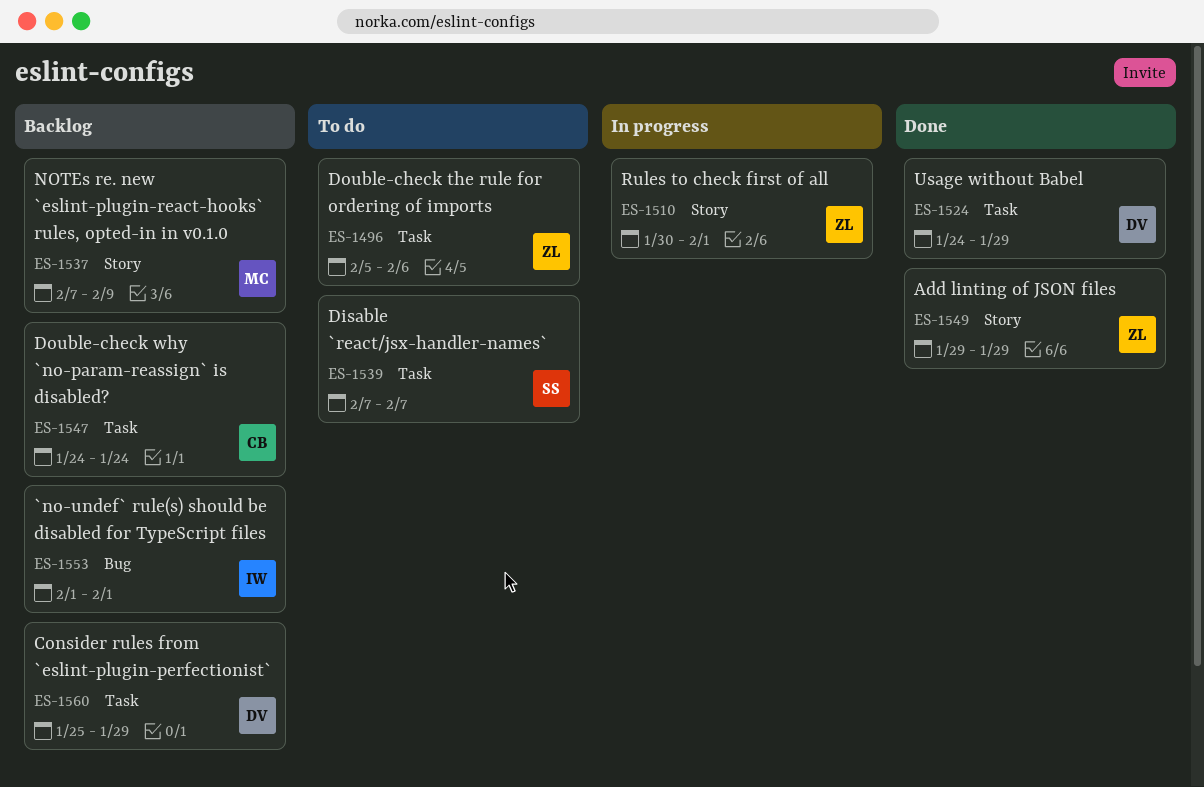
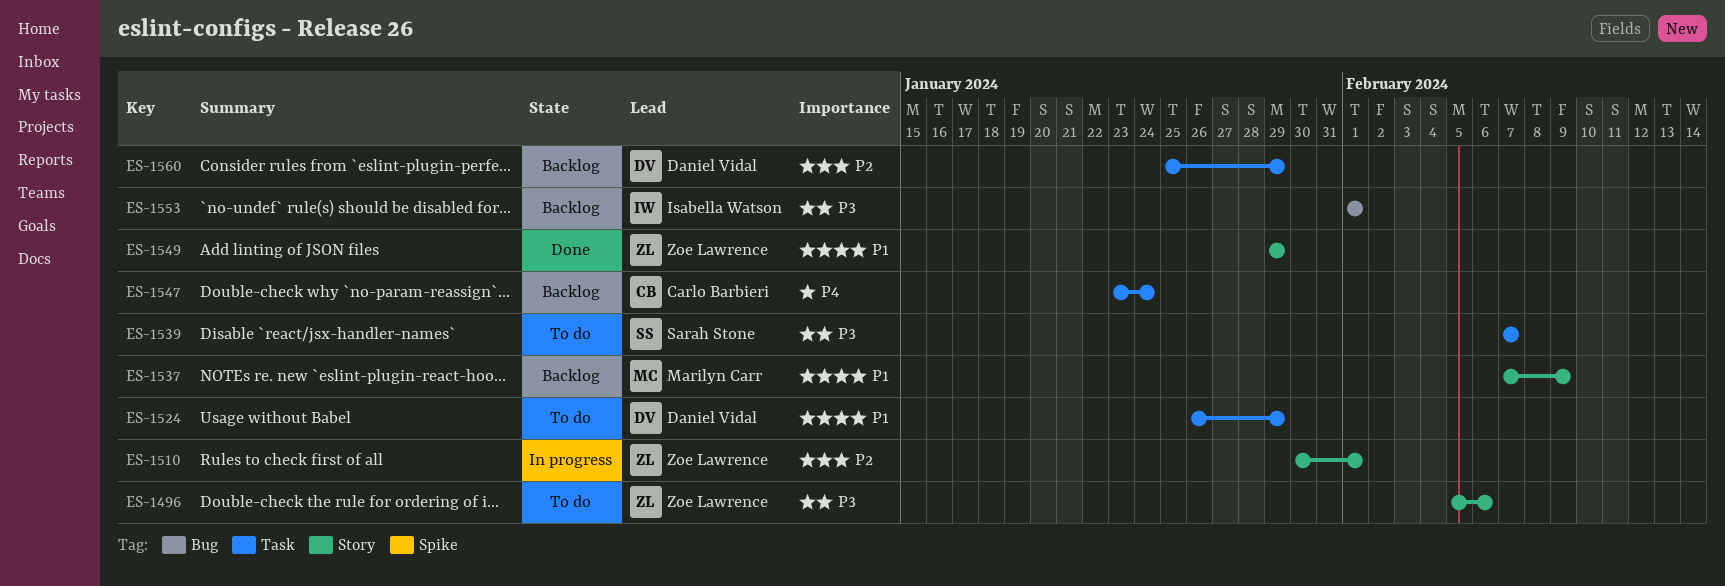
ES-1496, label: Task -> Story
ES-1524, status: Done -> To do
ES-1524, start: Jan 24 -> Jan 26
ES-1547, start: Jan 24 -> Jan 23

